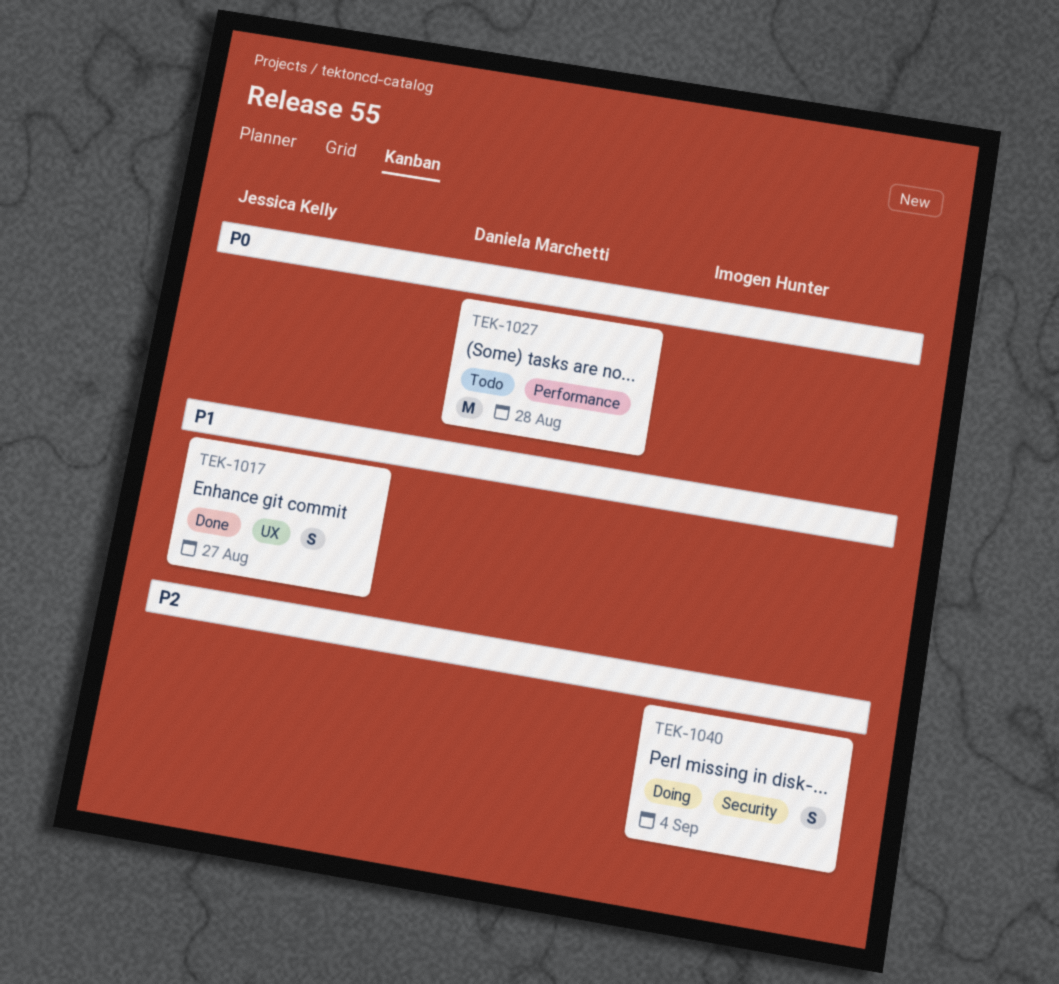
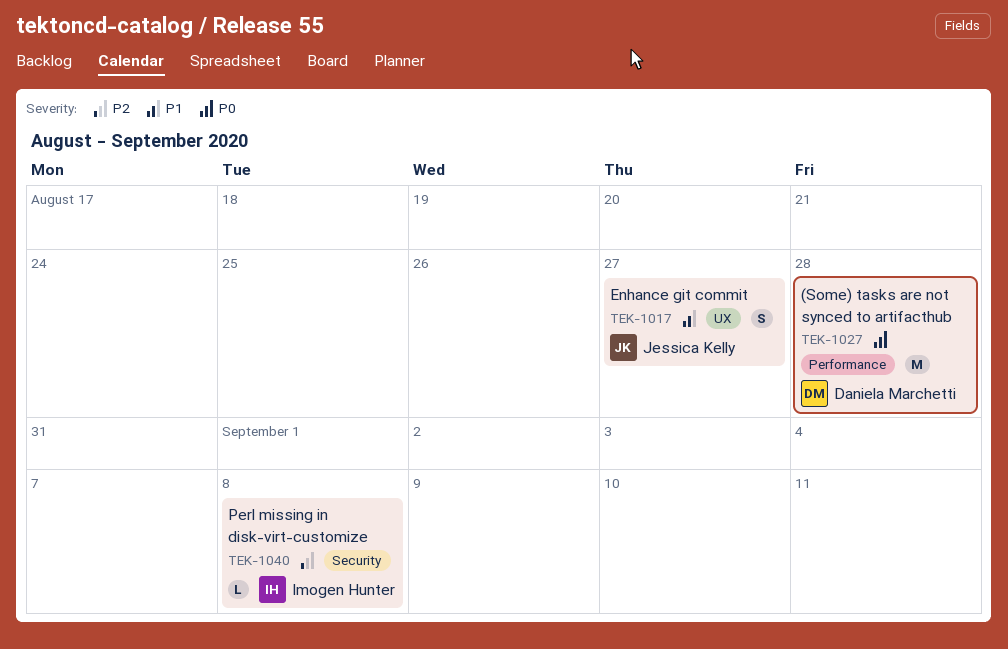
TEK-1040, estimate: S -> L
TEK-1040, due: Sep 4 -> Sep 8

